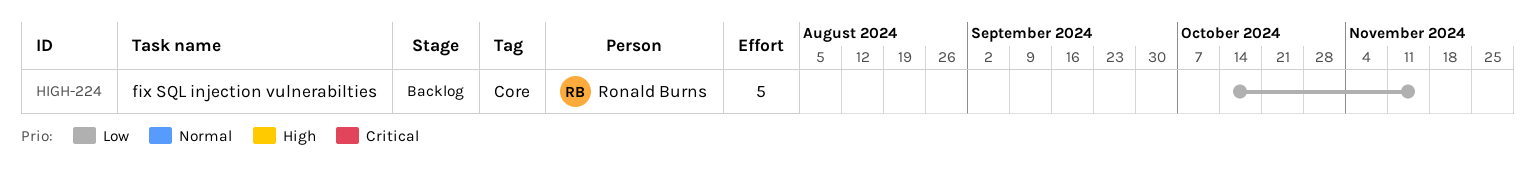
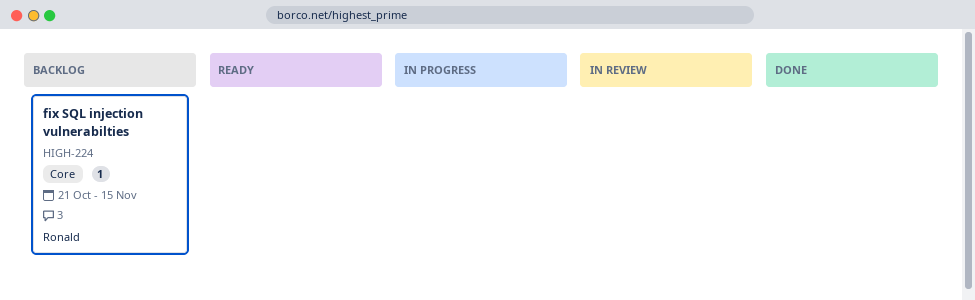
HIGH-224, estimate: 5 -> 1
HIGH-224, start: Oct 14 -> Oct 21

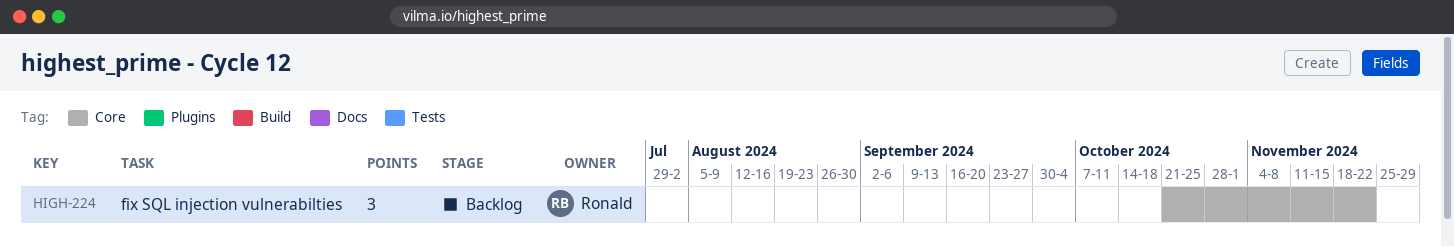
HIGH-224, estimate: 1 -> 3
HIGH-224, due: Nov 15 -> Nov 22

